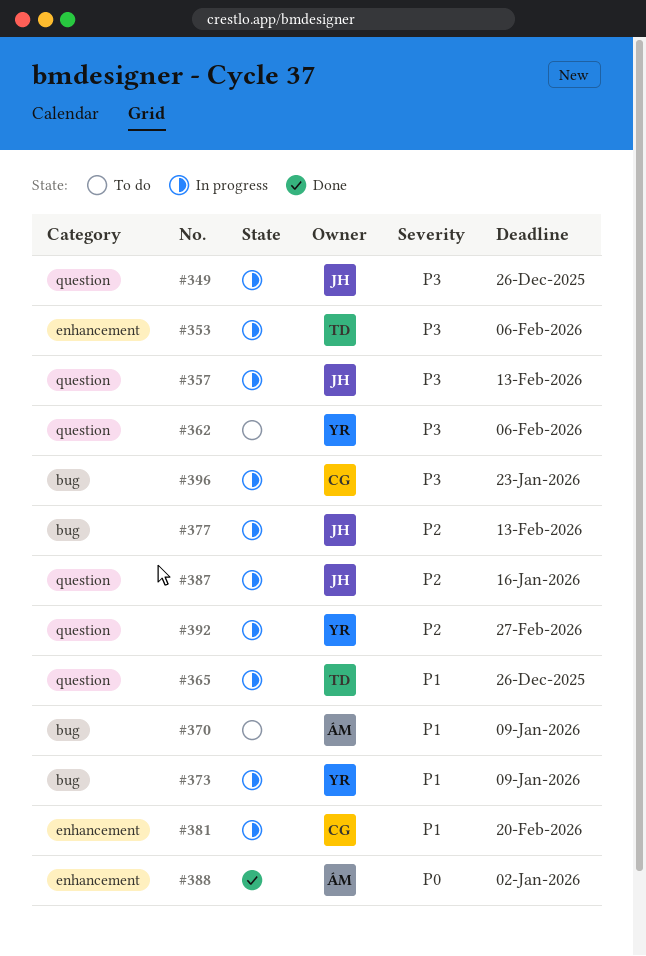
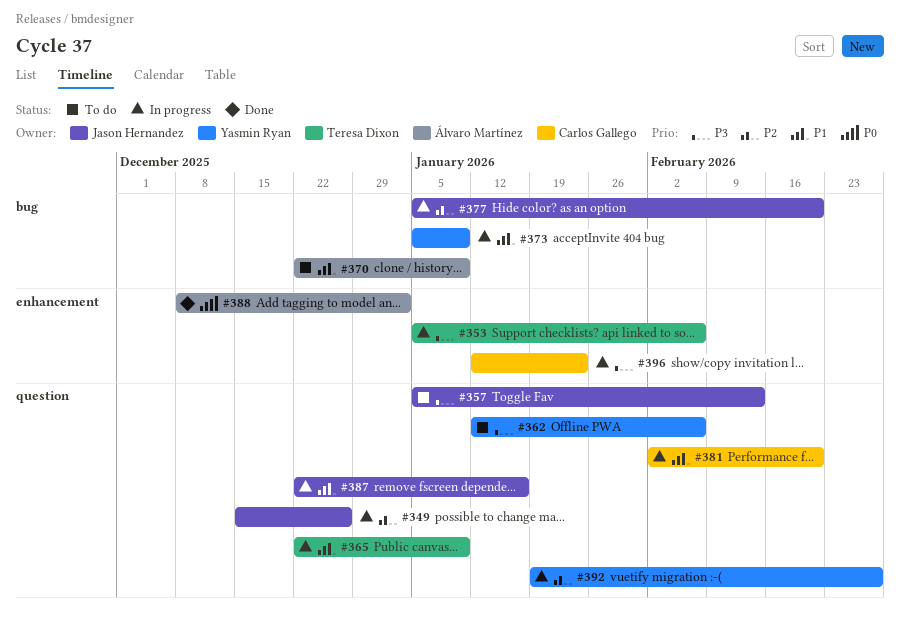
#349, priority: P3 -> P2
#357, status: In progress -> To do
#365, due: Dec 26 -> Jan 9
#377, due: Feb 13 -> Feb 20
#381, label: enhancement -> question
#387, priority: P2 -> P1
#396, label: bug -> enhancement

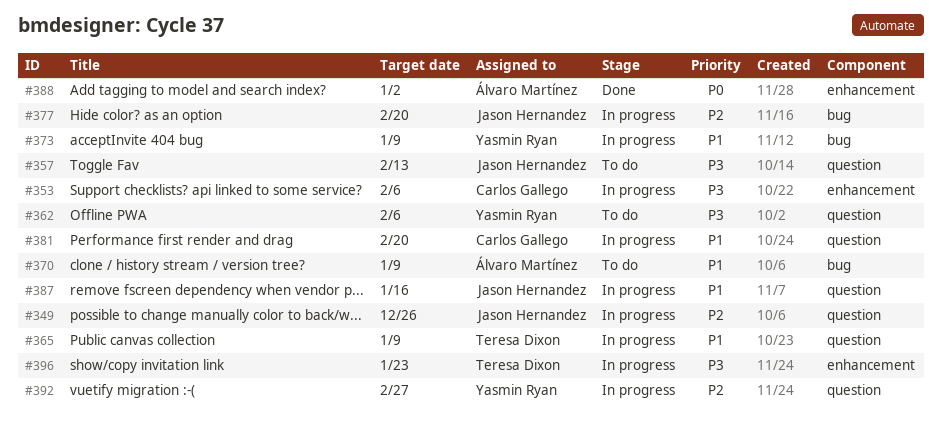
#353, owner: Teresa Dixon -> Carlos Gallego
#396, owner: Carlos Gallego -> Teresa Dixon

